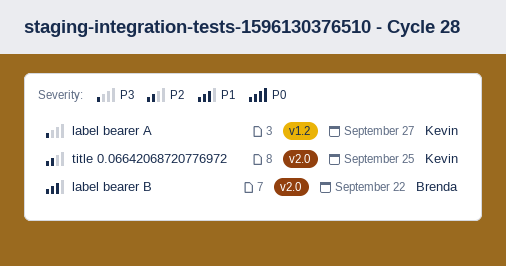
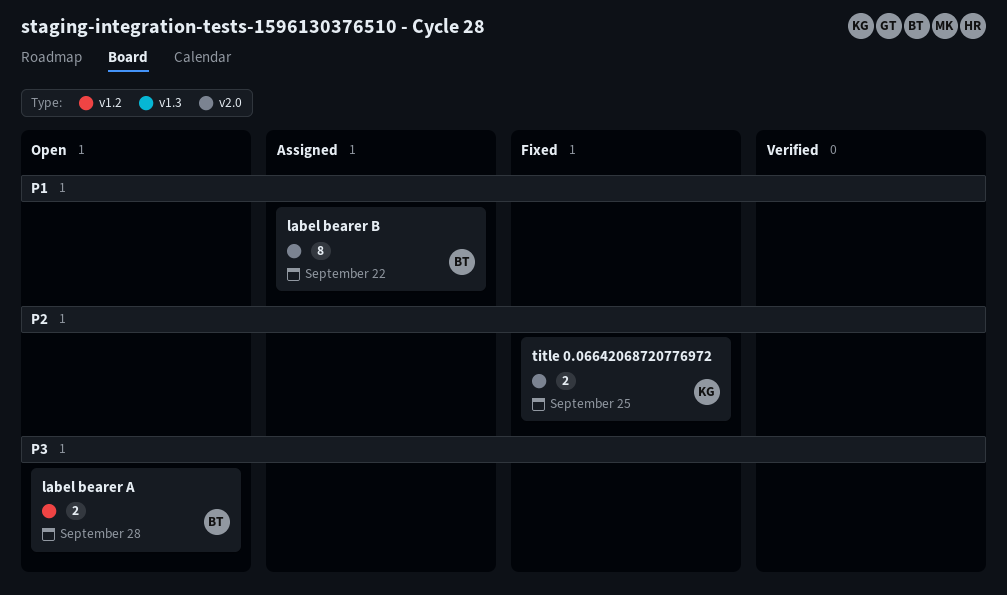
label bearer A, owner: Kevin -> Brenda
label bearer A, due: Sep 27 -> Sep 28

